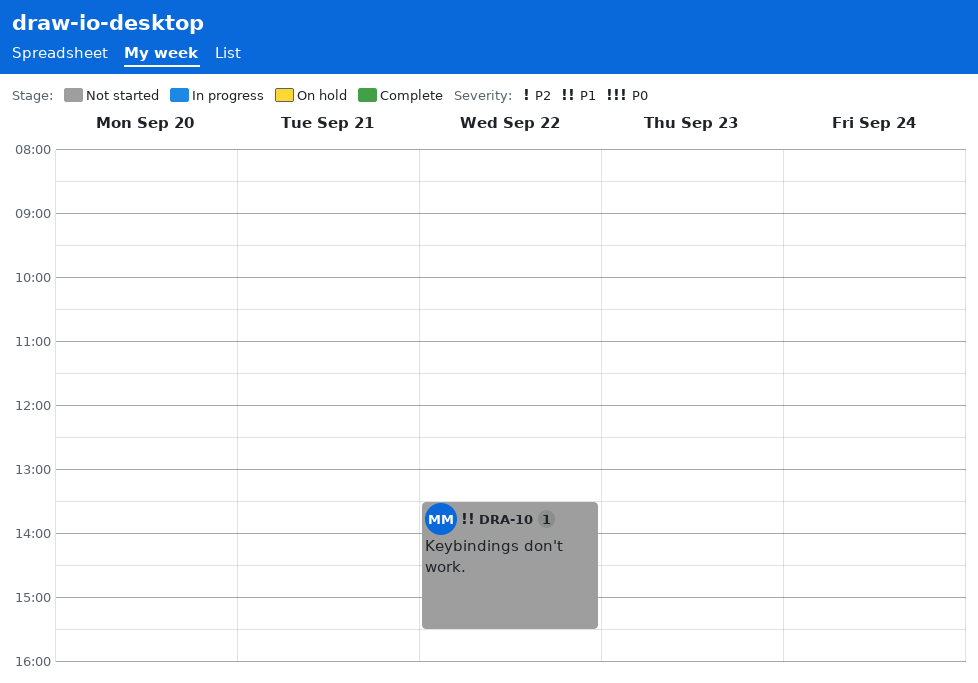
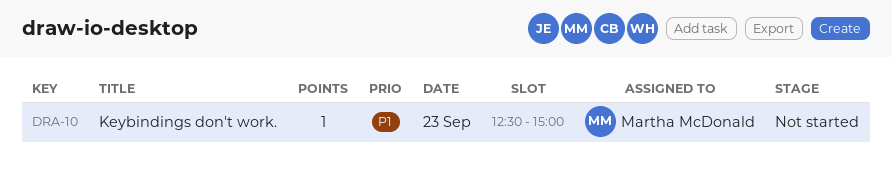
DRA-10, day: Sep 22 -> Sep 23
DRA-10, begins: 13:30 -> 12:30
DRA-10, ends: 15:30 -> 15:00

